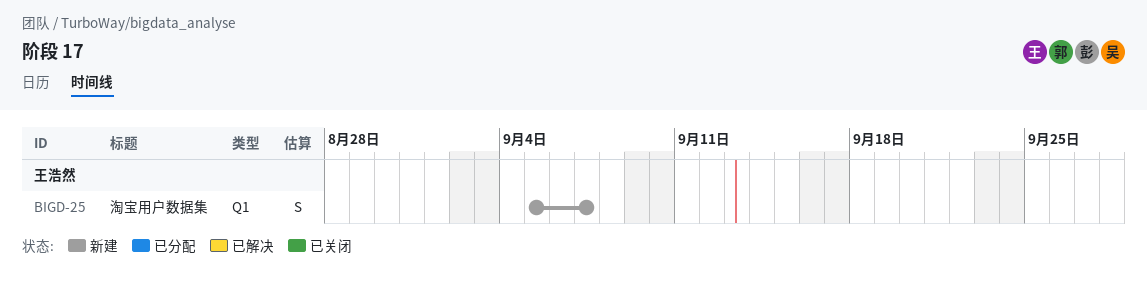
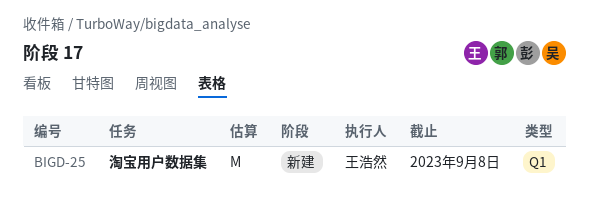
BIGD-25, estimate: S -> M
BIGD-25, due: Sep 7 -> Sep 8

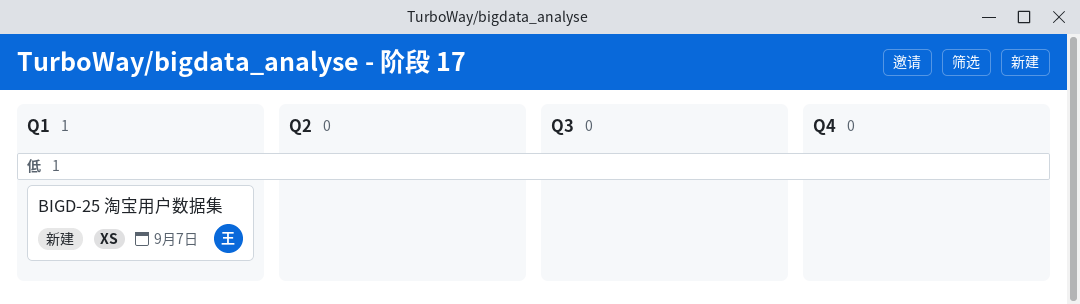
BIGD-25, estimate: M -> XS
BIGD-25, due: Sep 8 -> Sep 7

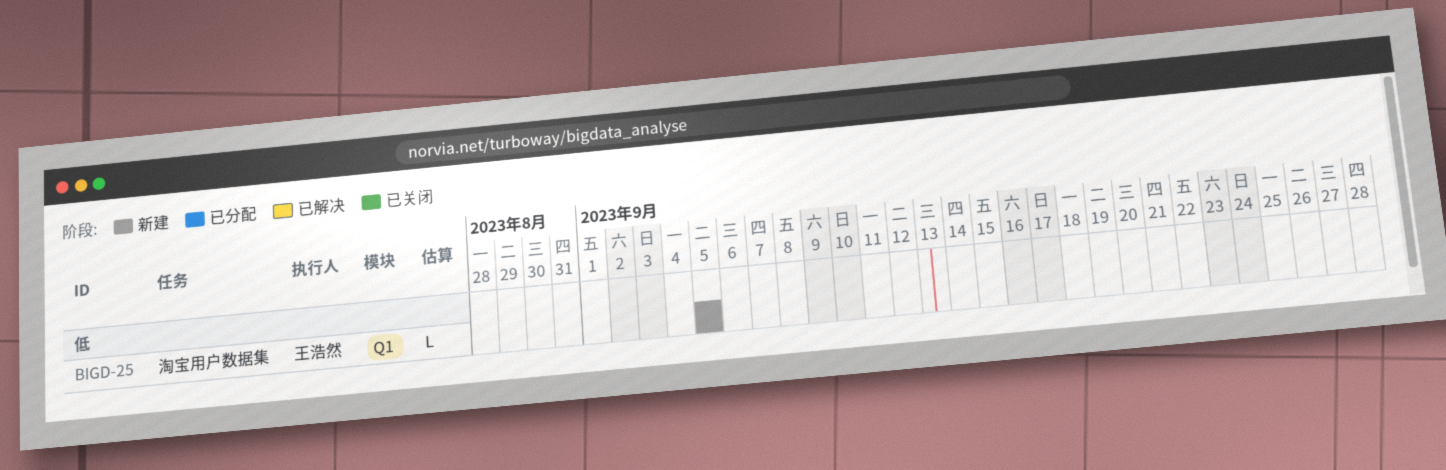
BIGD-25, estimate: XS -> L
BIGD-25, due: Sep 7 -> Sep 5

